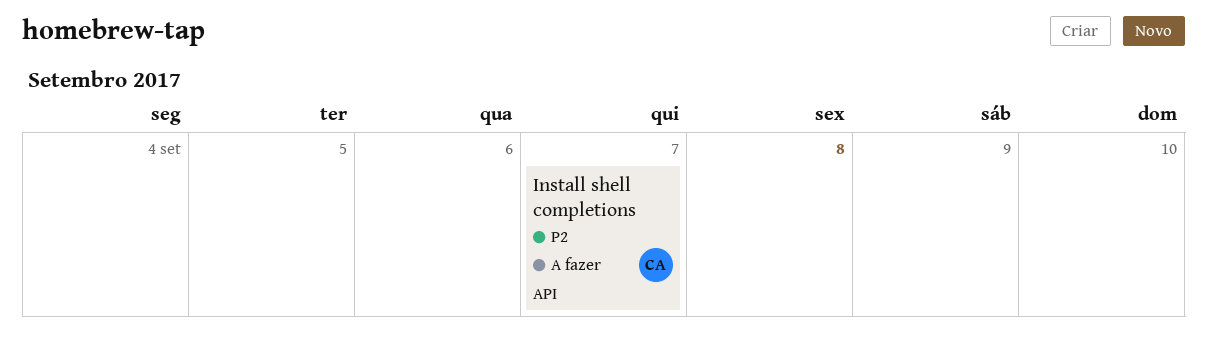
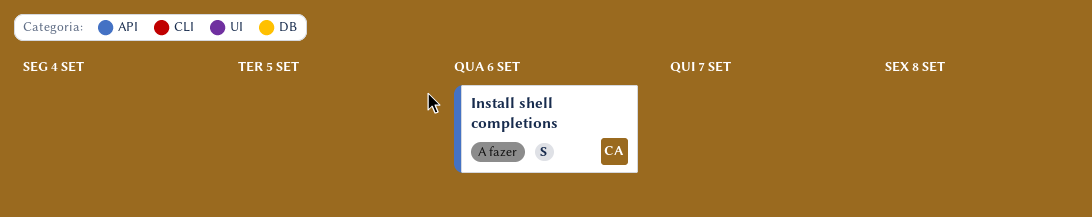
Install shell completions, due: Sep 7 -> Sep 6

